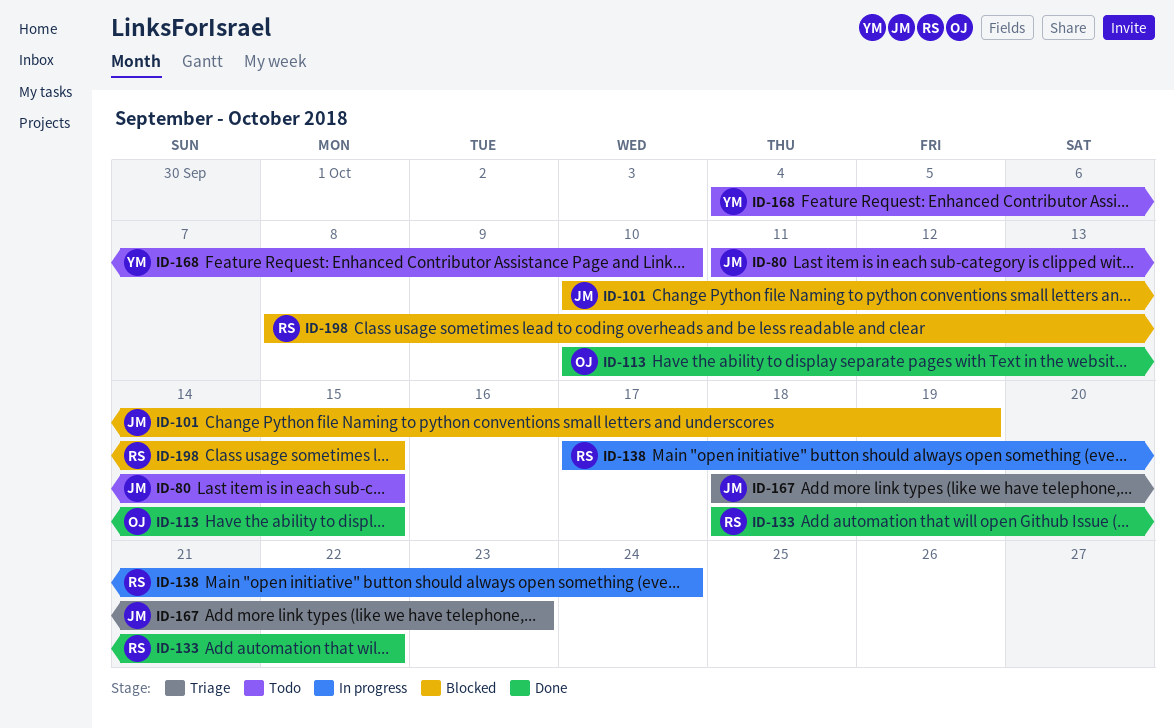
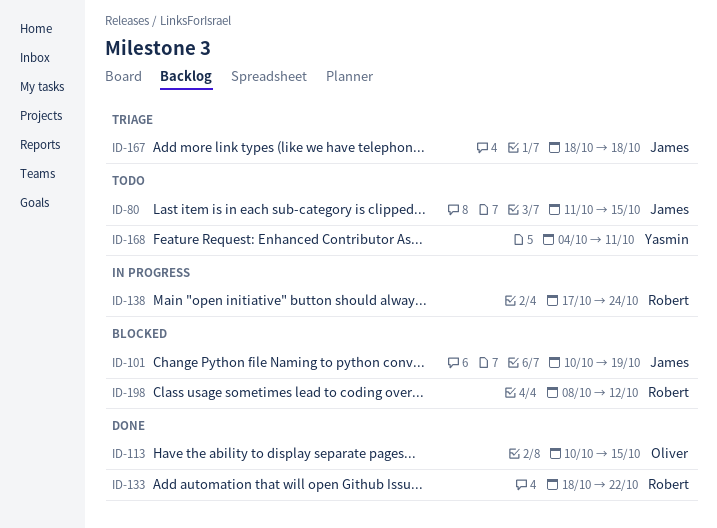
ID-167, due: Oct 23 -> Oct 18
ID-168, due: Oct 10 -> Oct 11
ID-198, due: Oct 15 -> Oct 12

